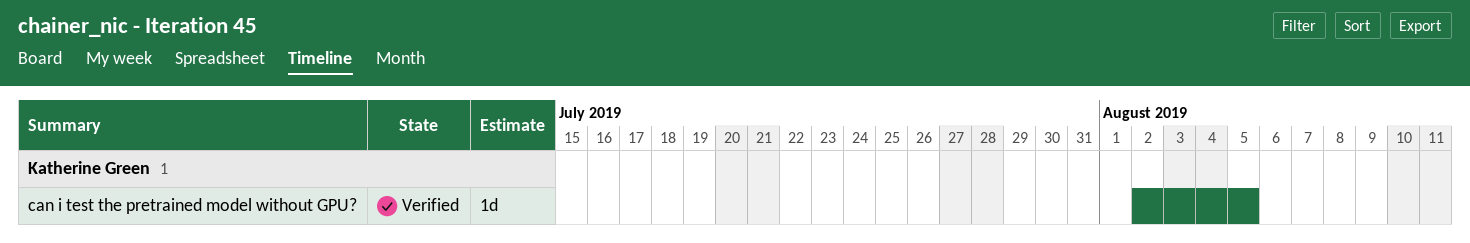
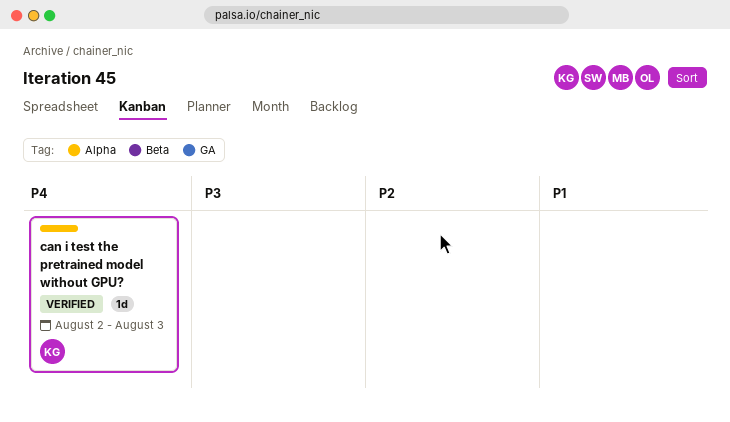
can i test the pretrained model without GPU?, due: Aug 5 -> Aug 3

